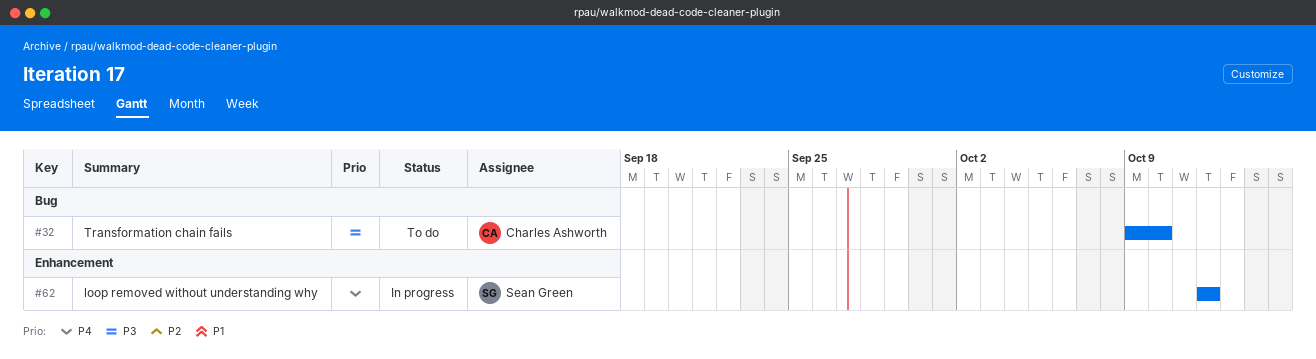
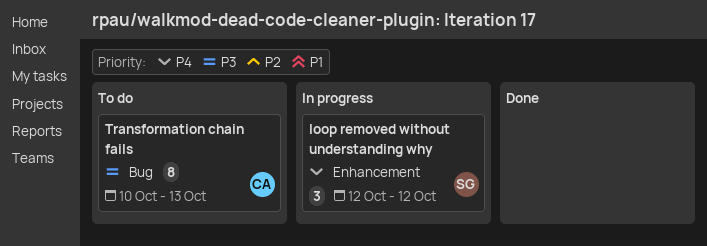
Transformation chain fails, start: Oct 9 -> Oct 10
Transformation chain fails, due: Oct 10 -> Oct 13

